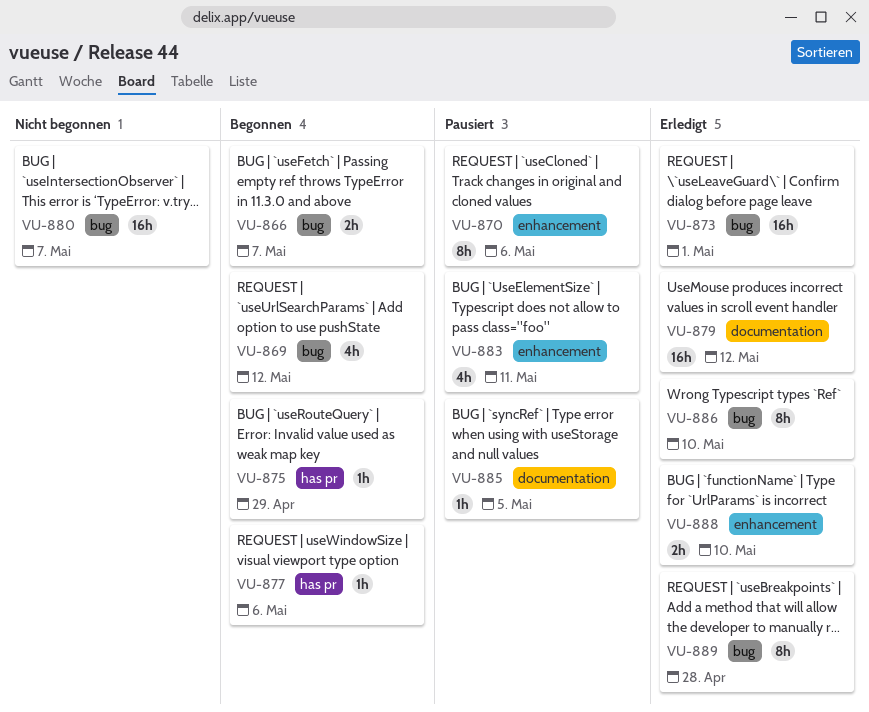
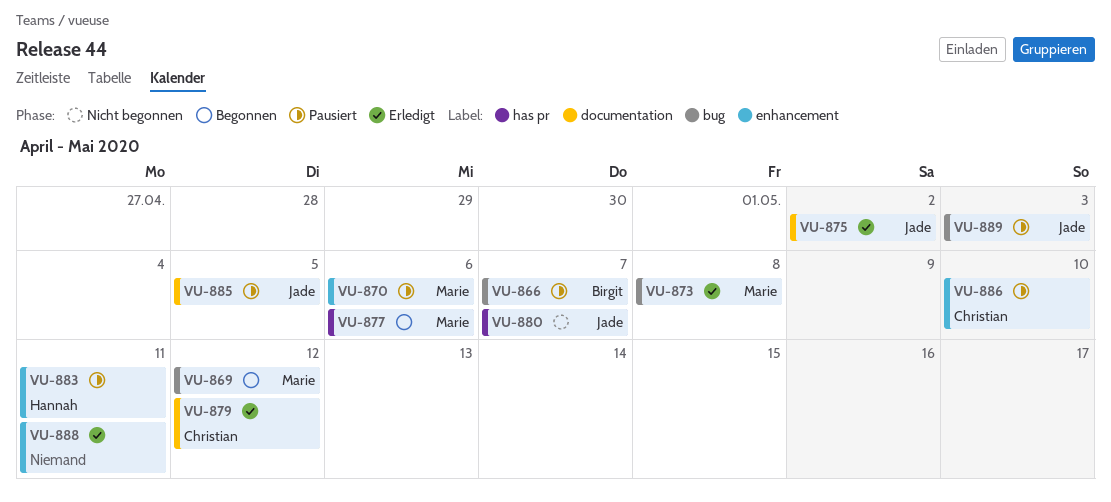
VU-866, status: Begonnen -> Pausiert
VU-873, due: May 1 -> May 8
VU-875, status: Begonnen -> Erledigt
VU-875, label: has pr -> documentation
VU-875, due: Apr 29 -> May 2
VU-880, label: bug -> has pr
VU-886, status: Erledigt -> Pausiert
VU-886, label: bug -> enhancement
VU-888, due: May 10 -> May 11
VU-889, status: Erledigt -> Pausiert
VU-889, due: Apr 28 -> May 3

